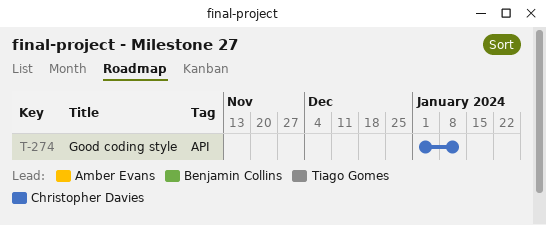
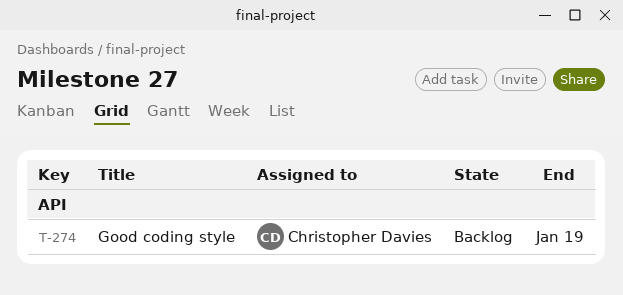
T-274, due: Jan 12 -> Jan 19

